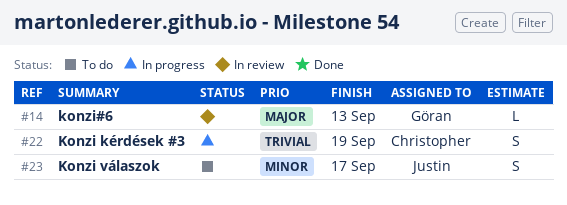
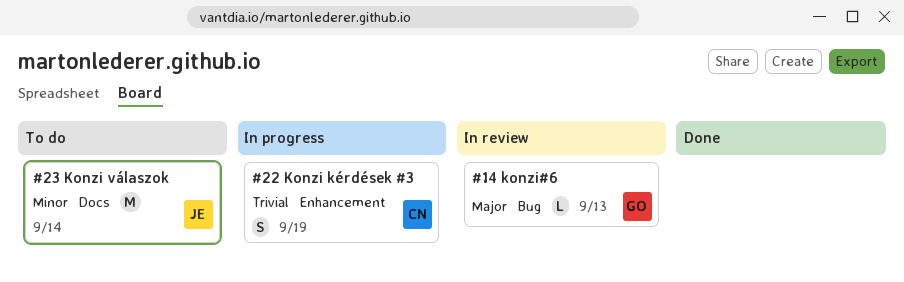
#23, estimate: S -> M
#23, due: Sep 17 -> Sep 14

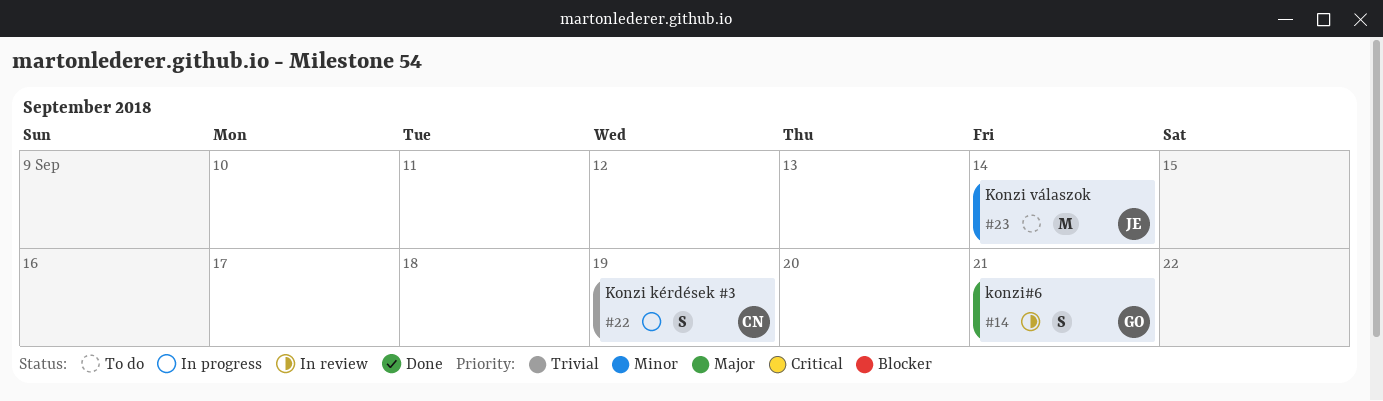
#14, estimate: L -> S
#14, due: Sep 13 -> Sep 21

